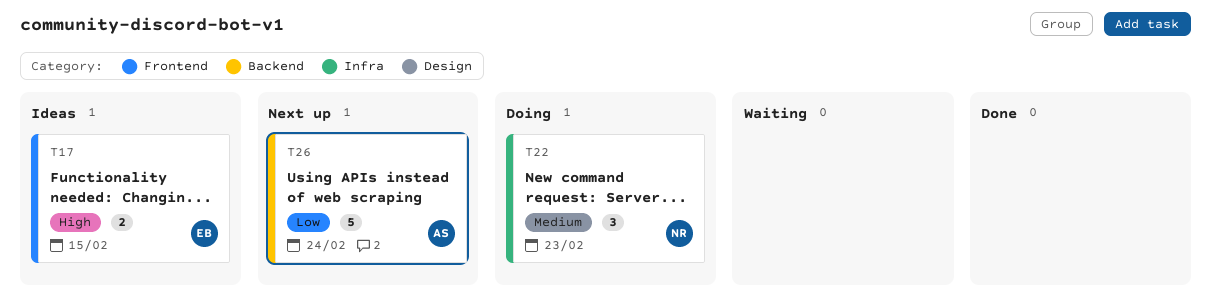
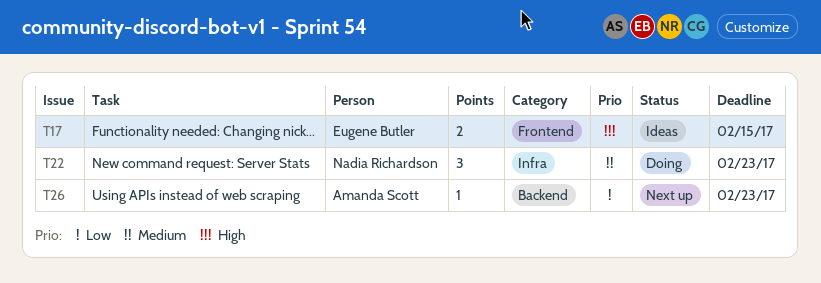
T26, estimate: 5 -> 1
T26, due: Feb 24 -> Feb 23

